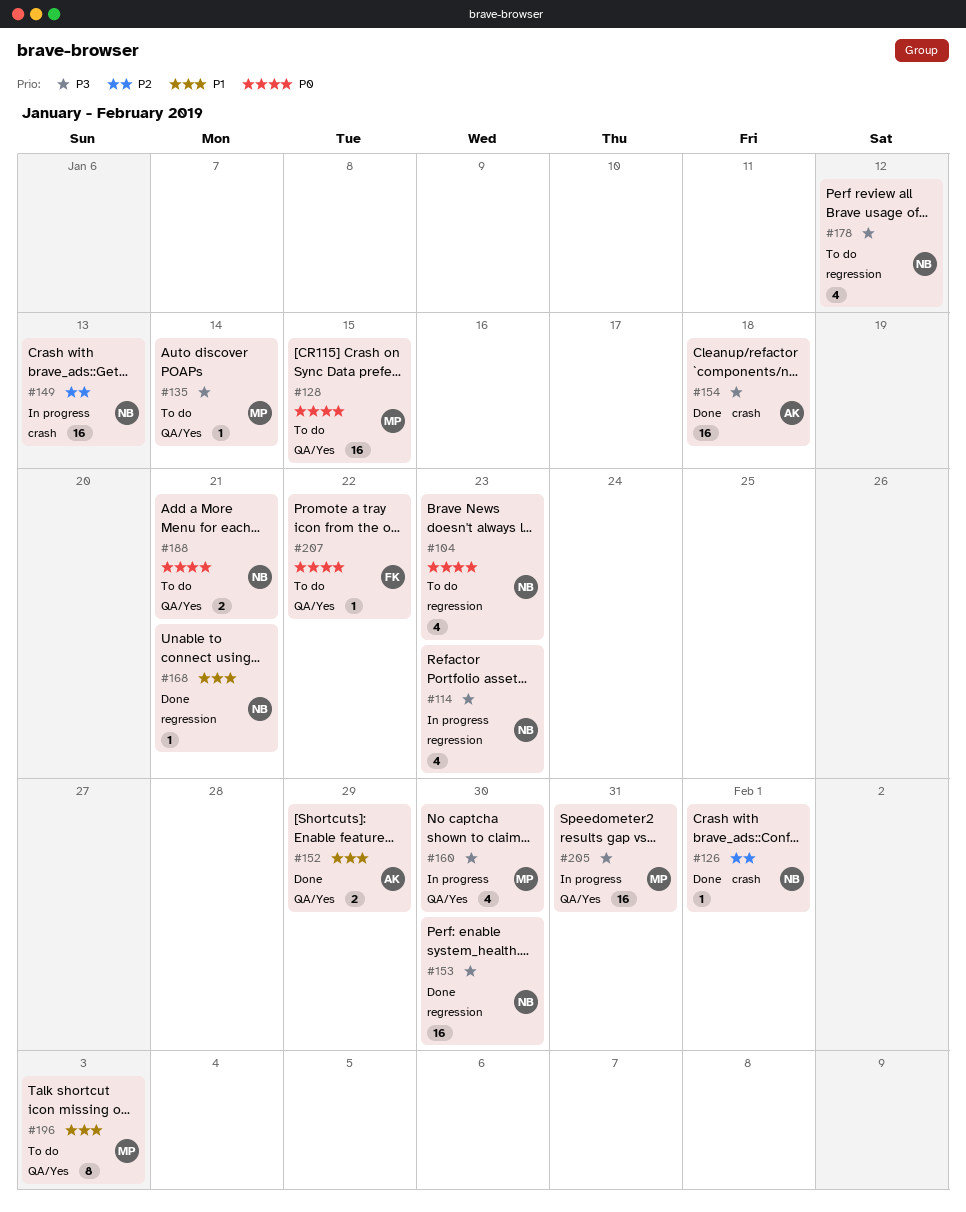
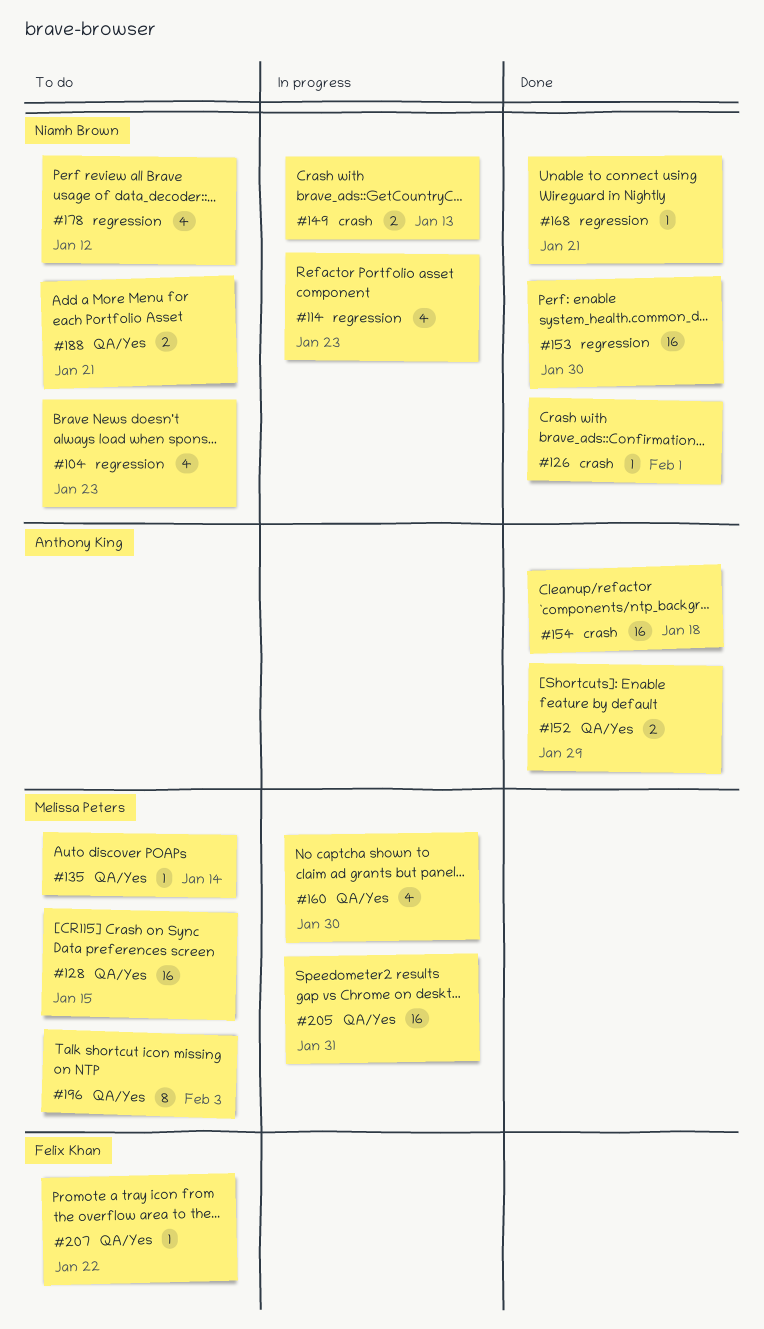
#149, estimate: 16 -> 2

